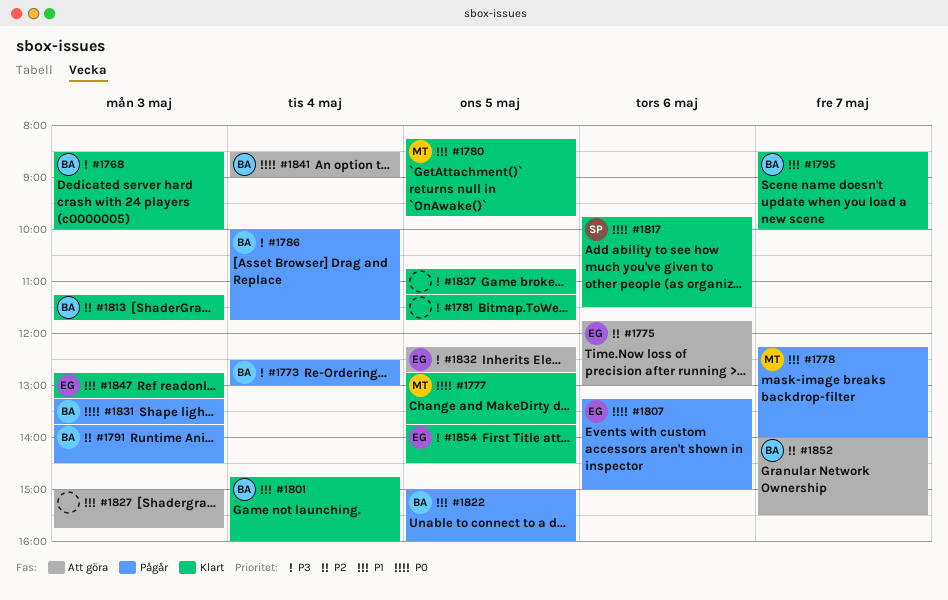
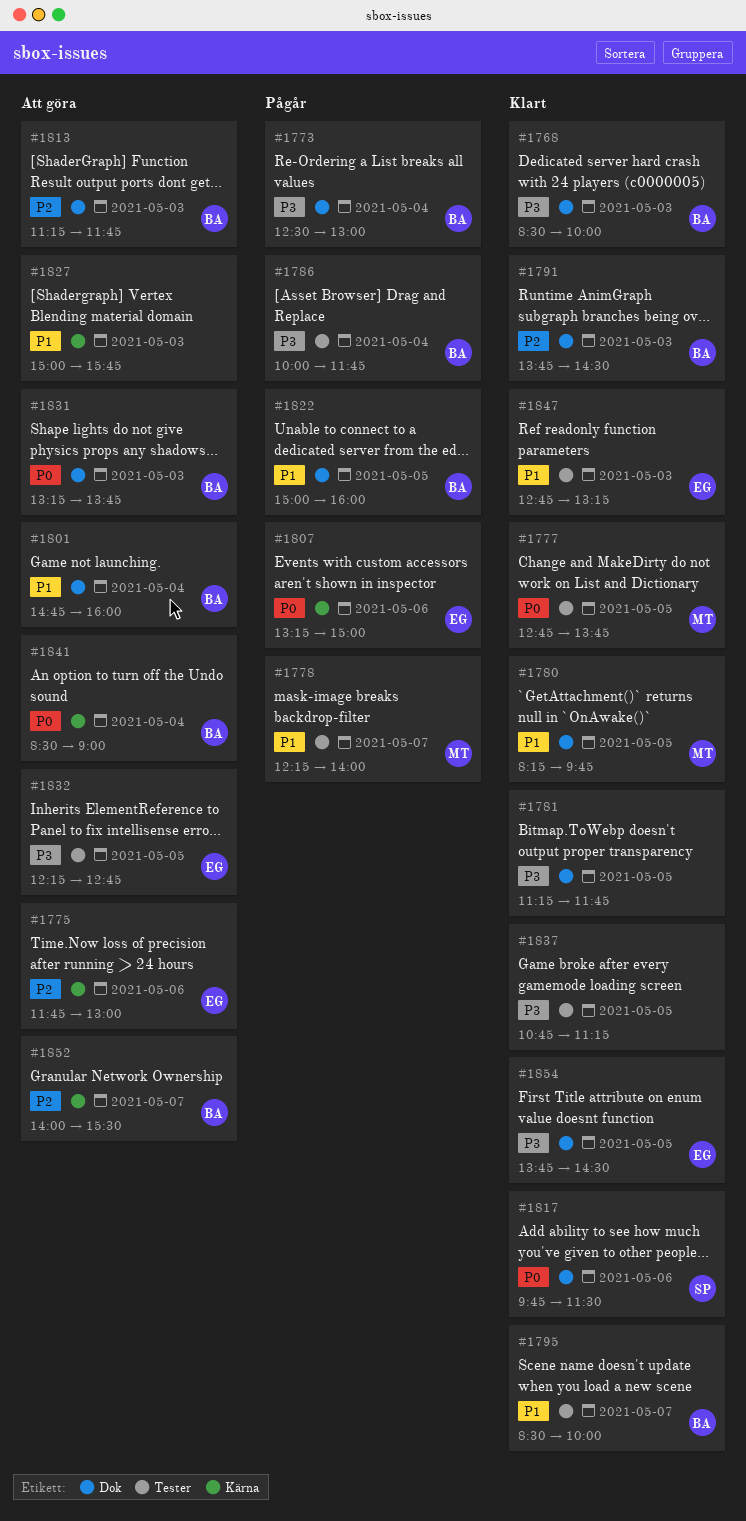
#1791, status: Pågår -> Klart
#1801, status: Klart -> Att göra
#1813, status: Klart -> Att göra
#1831, status: Pågår -> Att göra

